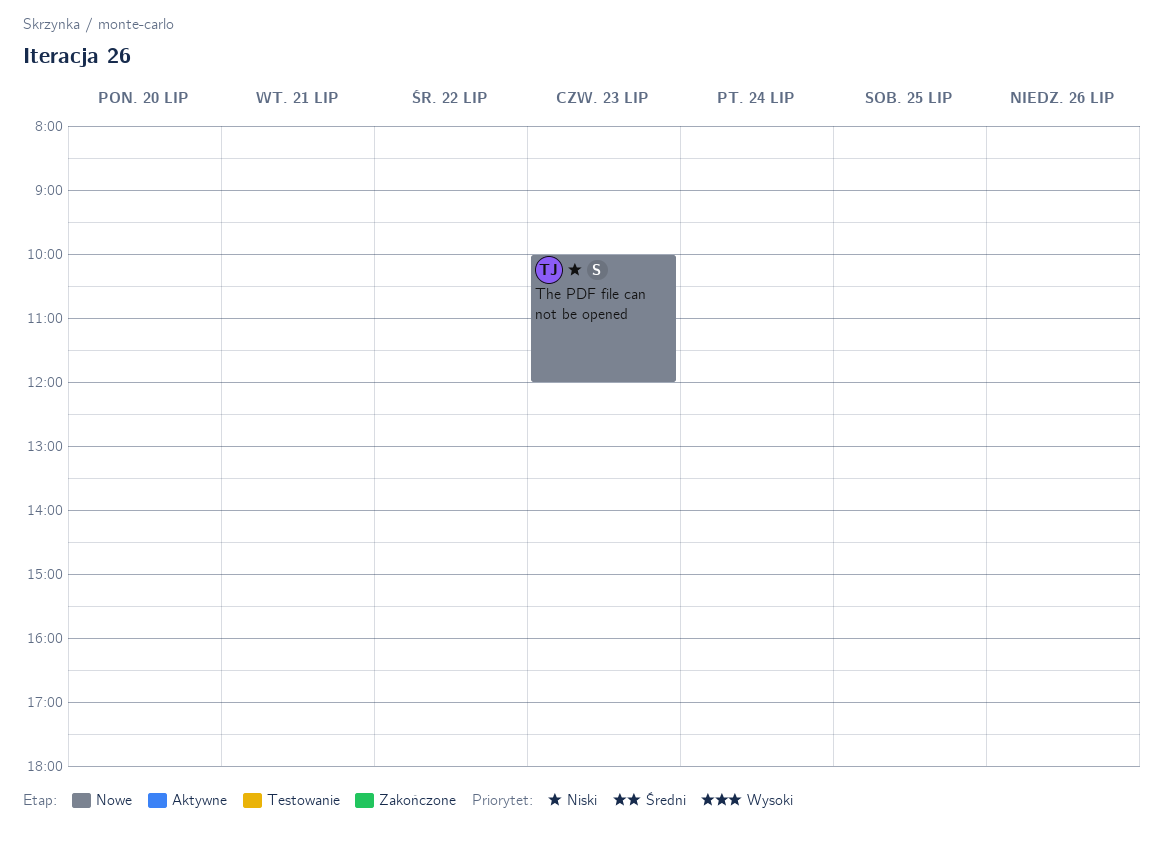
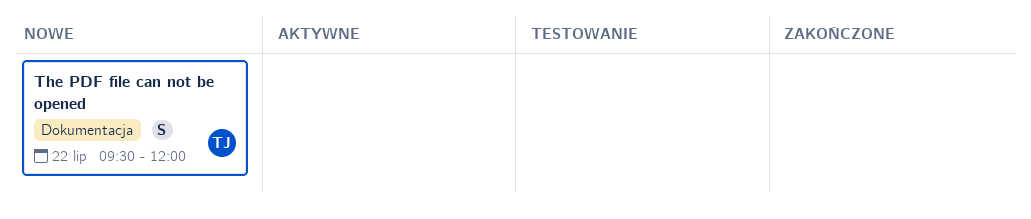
The PDF file can not be opened, day: Jul 23 -> Jul 22
The PDF file can not be opened, begins: 10:00 -> 09:30

